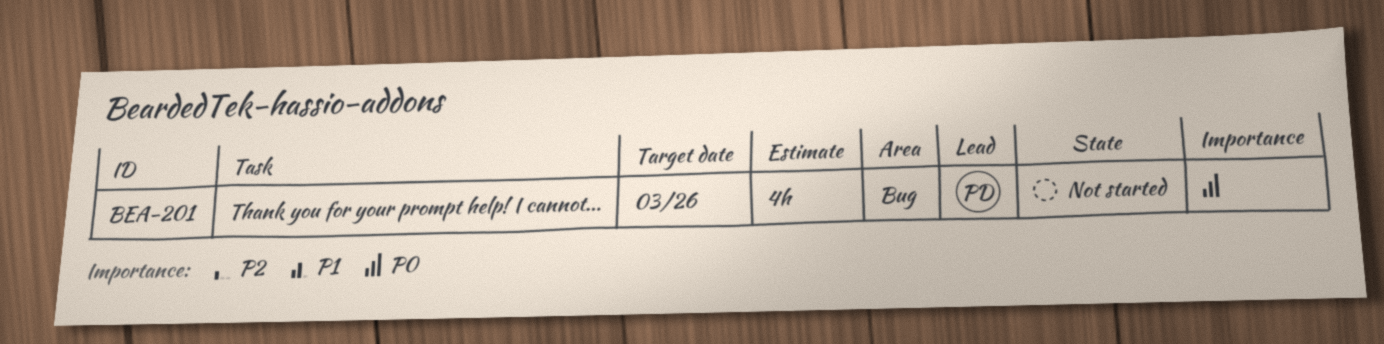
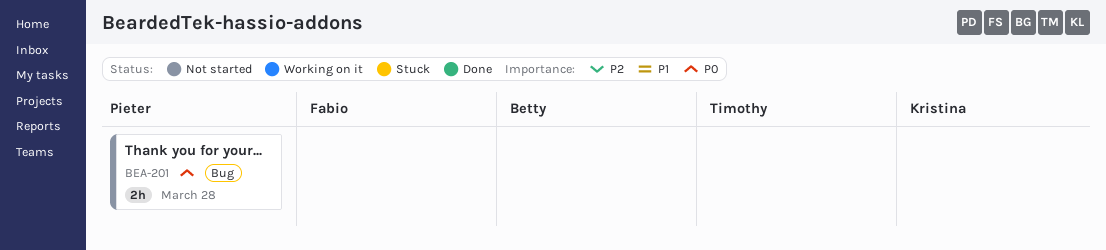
BEA-201, estimate: 4h -> 2h
BEA-201, due: Mar 26 -> Mar 28

